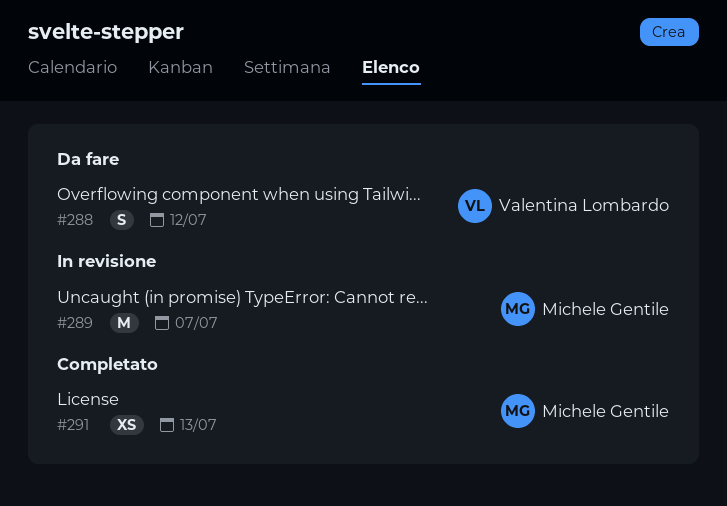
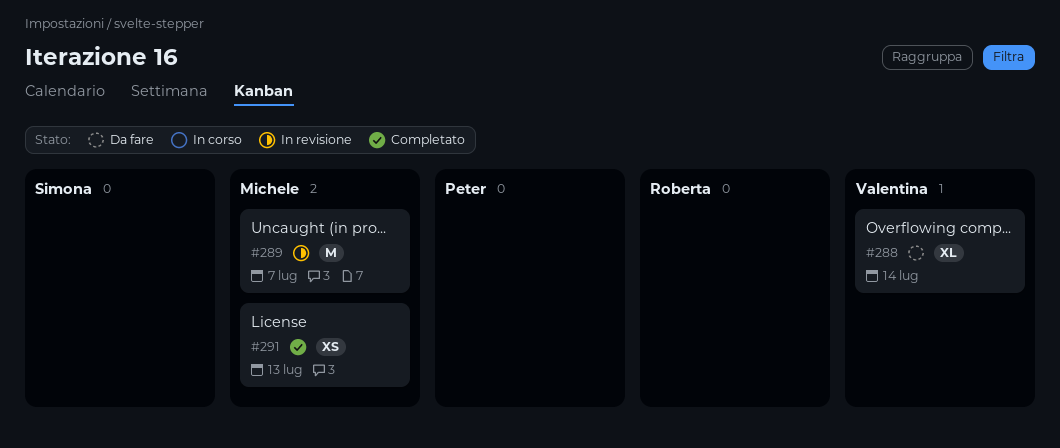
#288, estimate: S -> XL
#288, due: Jul 12 -> Jul 14

